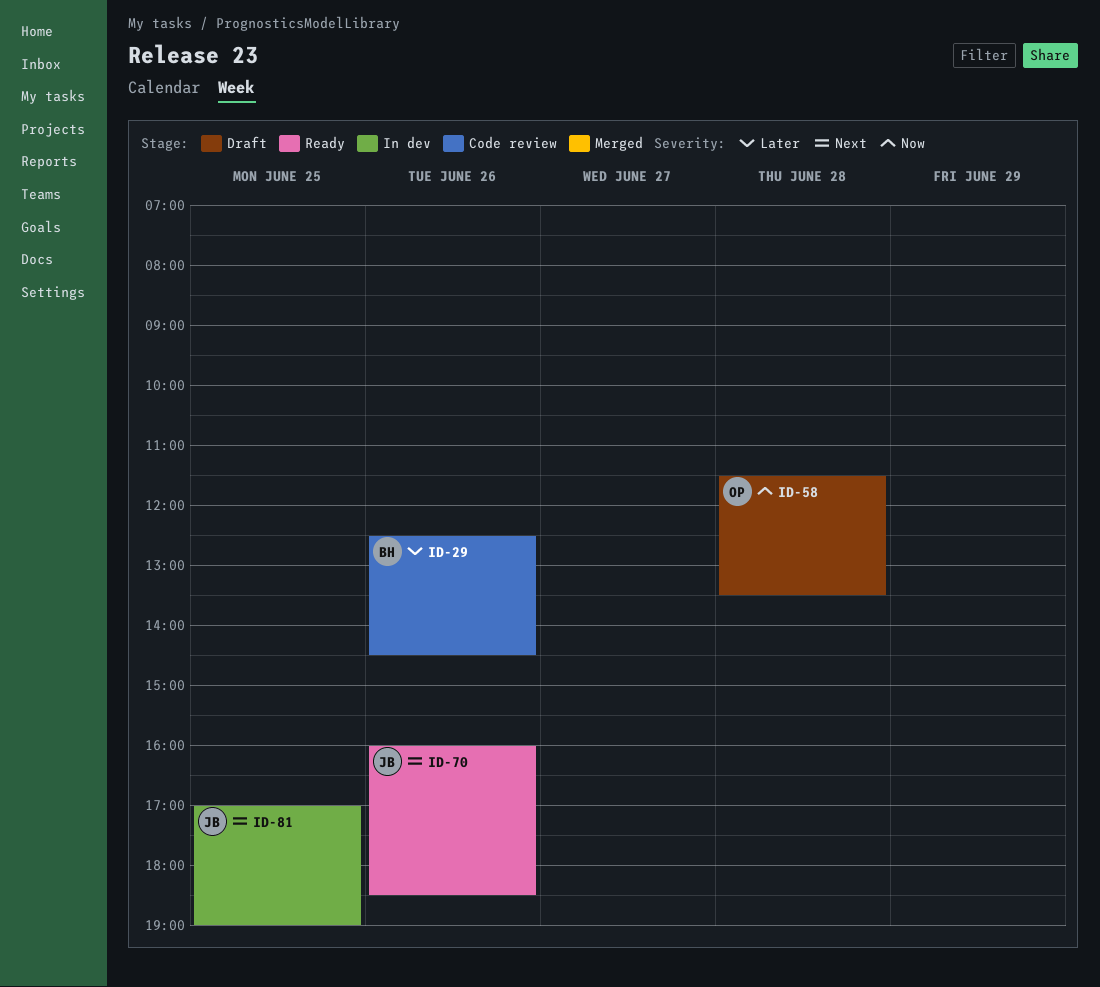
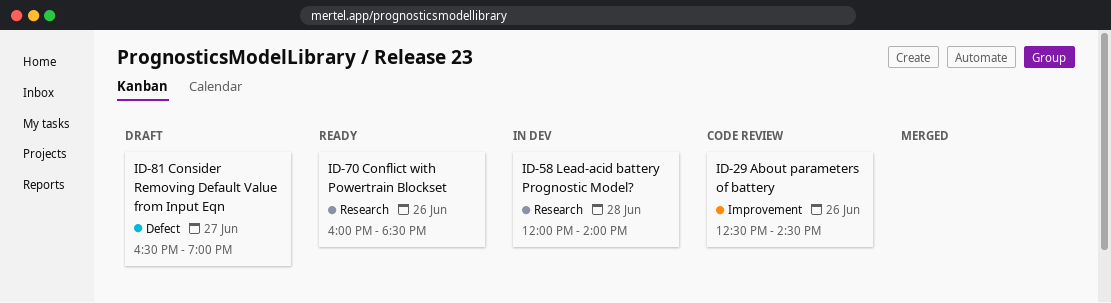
ID-58, status: Draft -> In dev
ID-58, begins: 11:30 -> 12:00
ID-58, ends: 13:30 -> 14:00
ID-81, status: In dev -> Draft
ID-81, day: Jun 25 -> Jun 27
ID-81, begins: 17:00 -> 16:30

